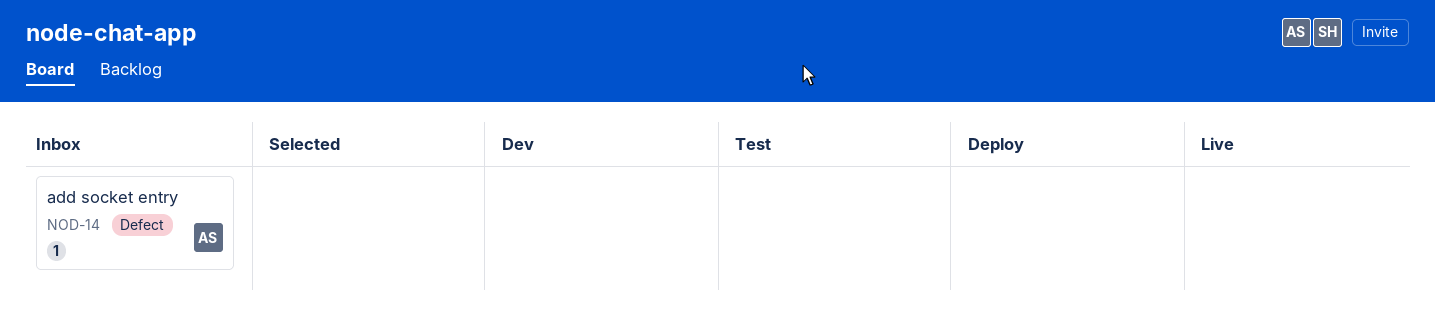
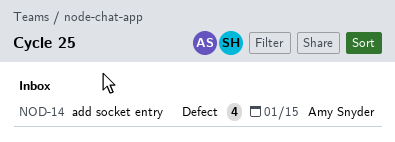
NOD-14, estimate: 1 -> 4

